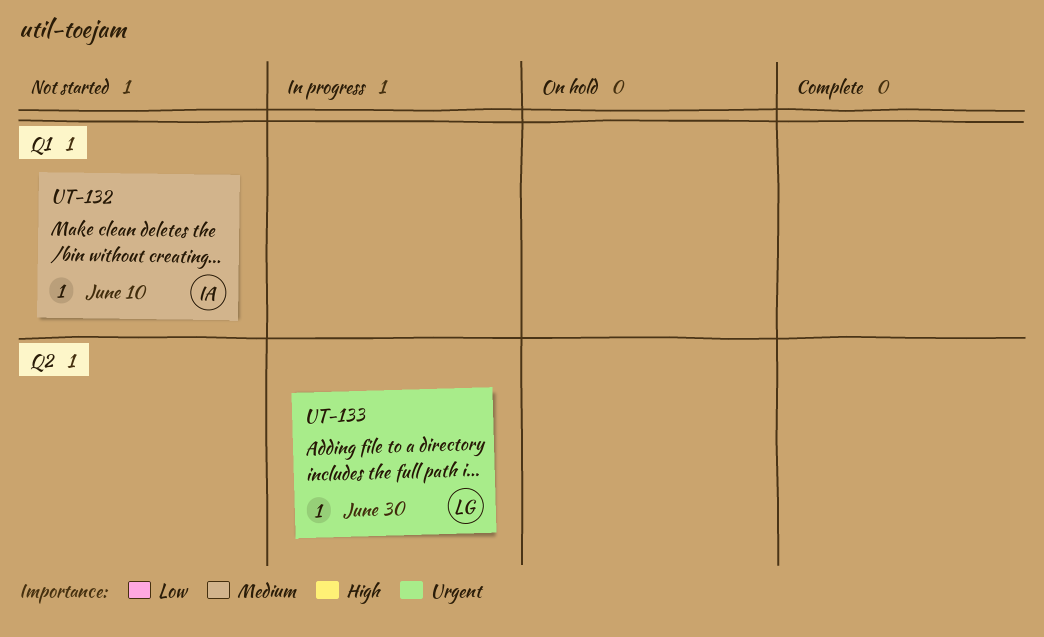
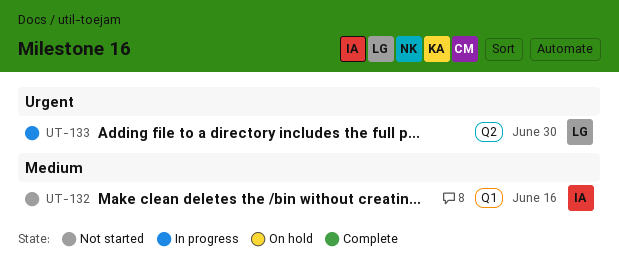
UT-132, due: Jun 10 -> Jun 16

